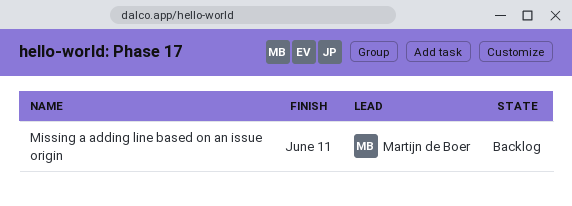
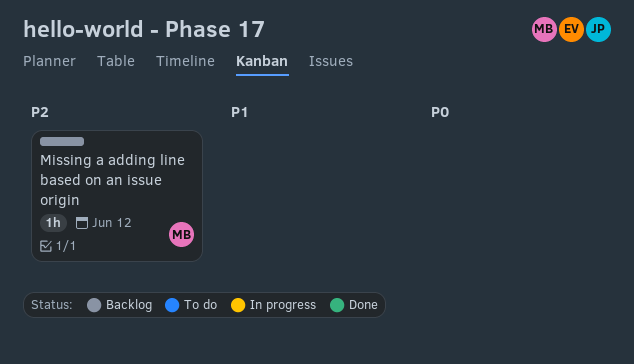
Missing a adding line based on an issue origin, due: Jun 11 -> Jun 12

